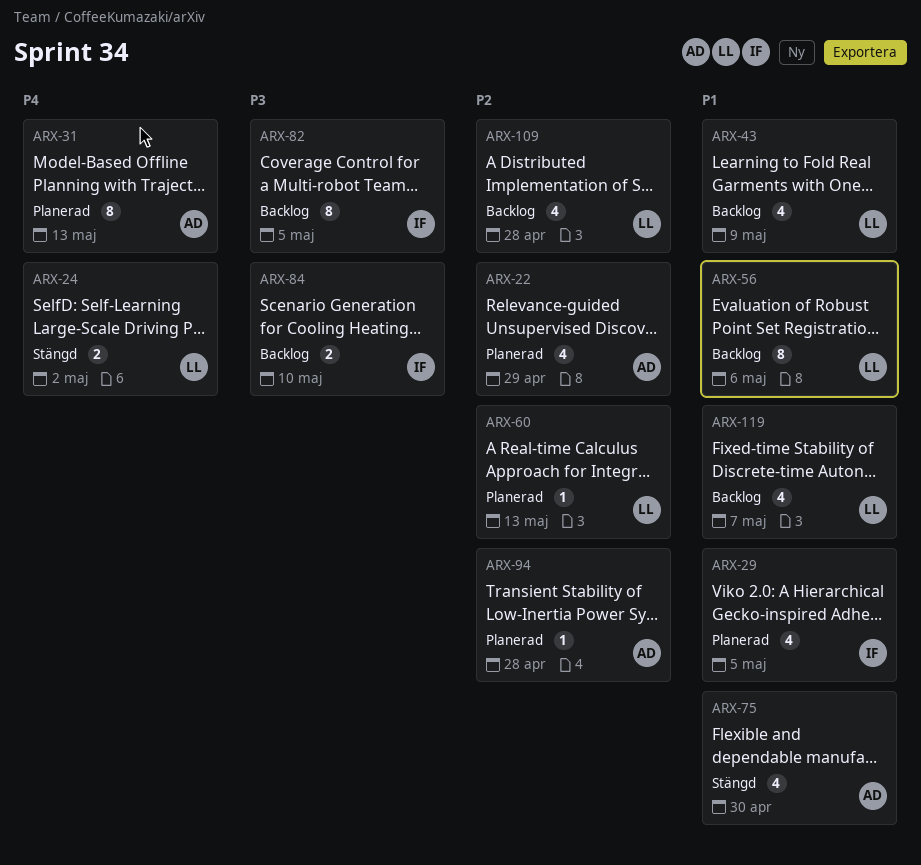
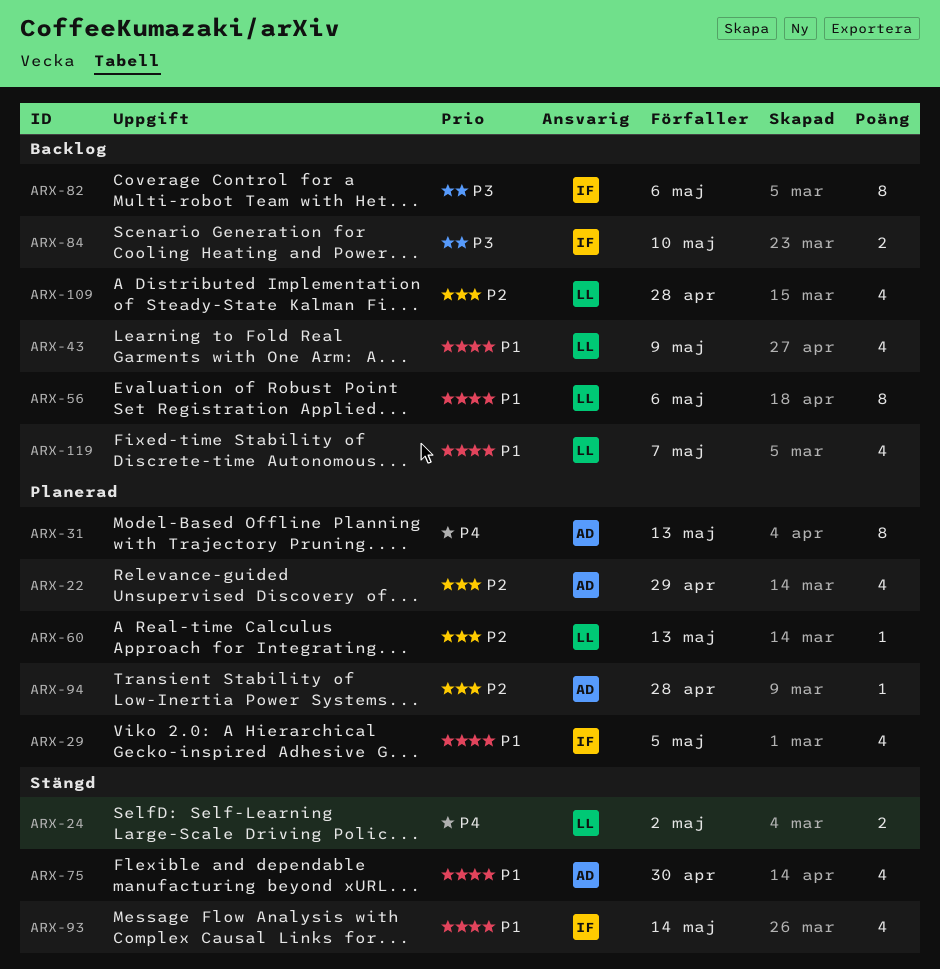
ARX-82, due: May 5 -> May 6
ARX-93: none -> present

